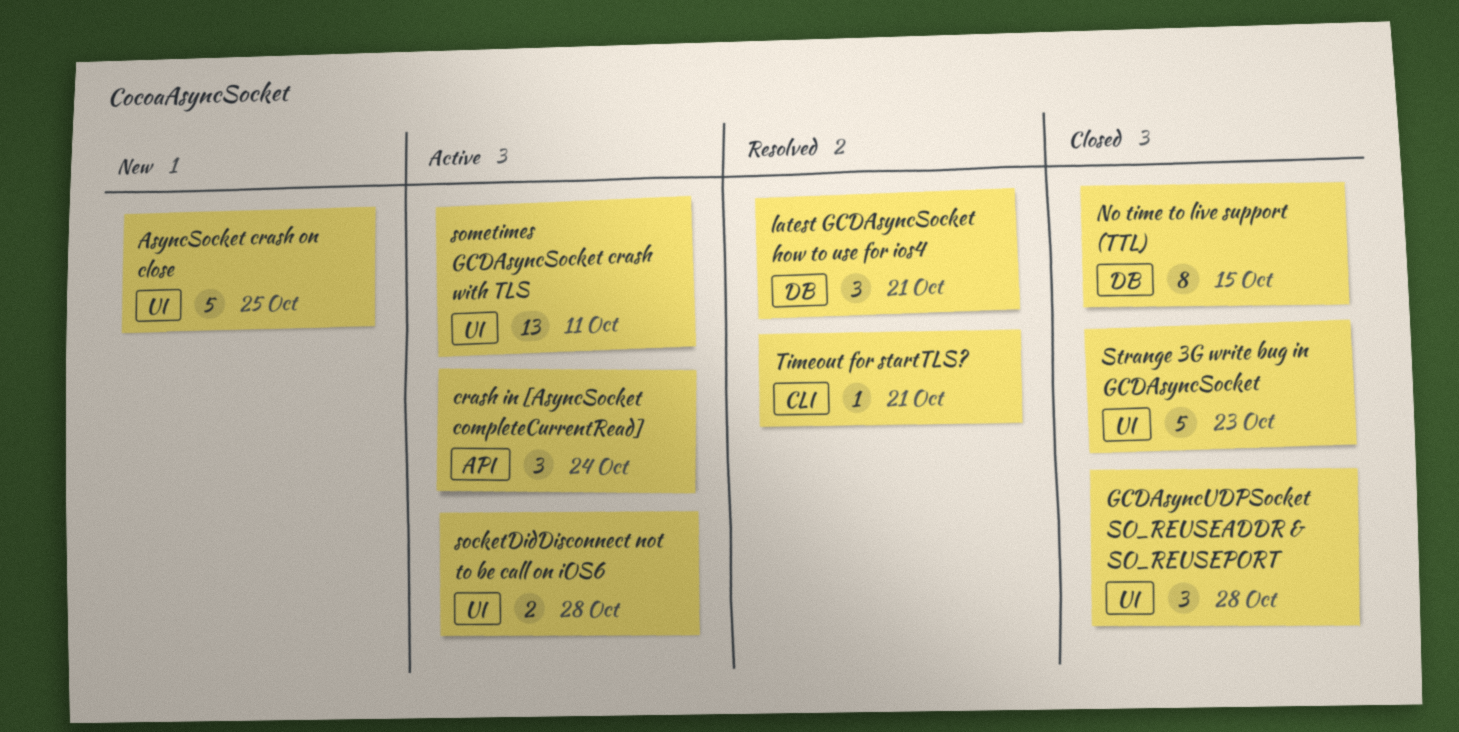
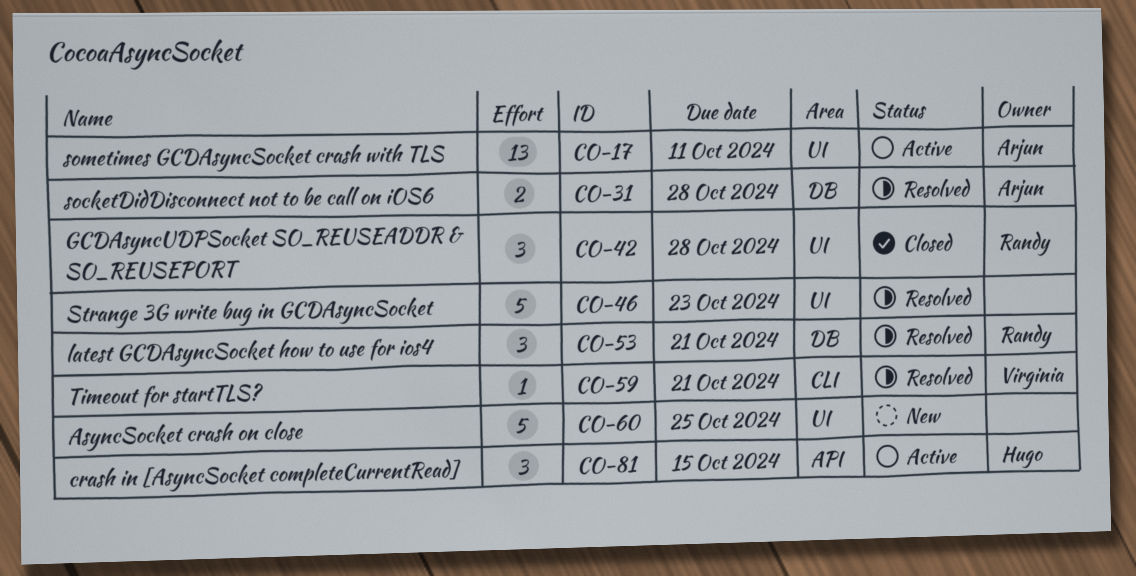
crash in [AsyncSocket completeCurrentRead], due: Oct 24 -> Oct 15
No time to live support (TTL): present -> none
socketDidDisconnect not to be call on iOS6, status: Active -> Resolved
socketDidDisconnect not to be call on iOS6, label: UI -> DB
Strange 3G write bug in GCDAsyncSocket, status: Closed -> Resolved

